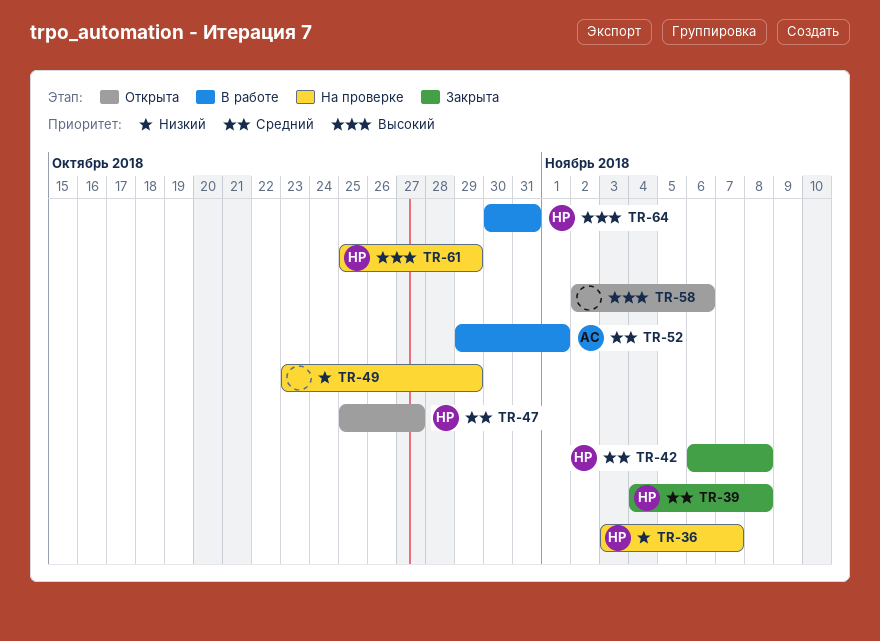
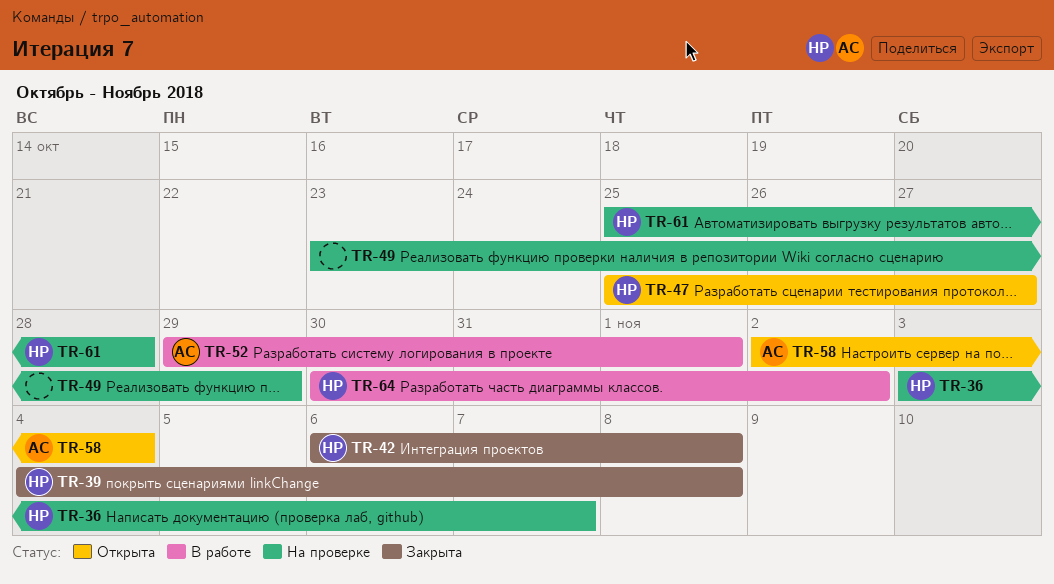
TR-58, owner: none -> АС
TR-58, due: Nov 6 -> Nov 4
TR-61, due: Oct 29 -> Oct 28
TR-64, due: Oct 31 -> Nov 2

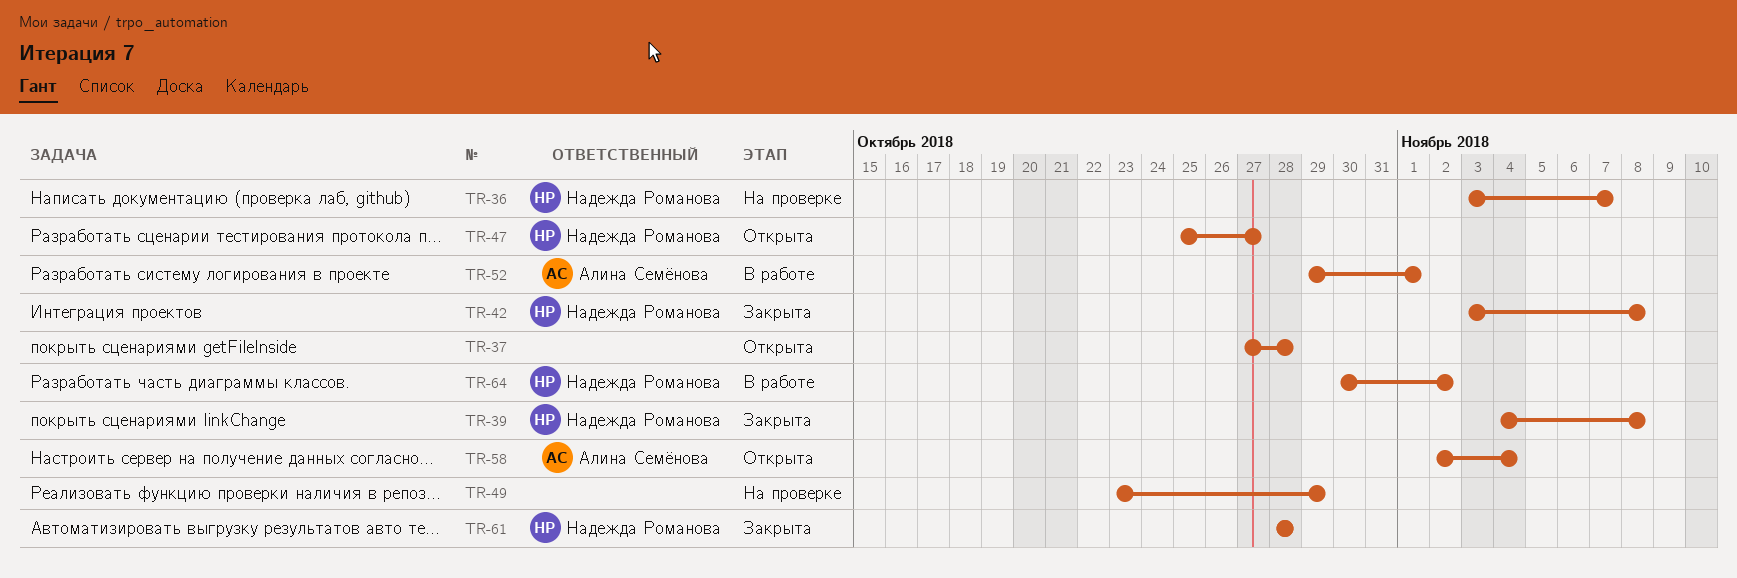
TR-37: none -> present
TR-42, start: Nov 6 -> Nov 3
TR-61, status: На проверке -> Закрыта
TR-61, start: Oct 25 -> Oct 28

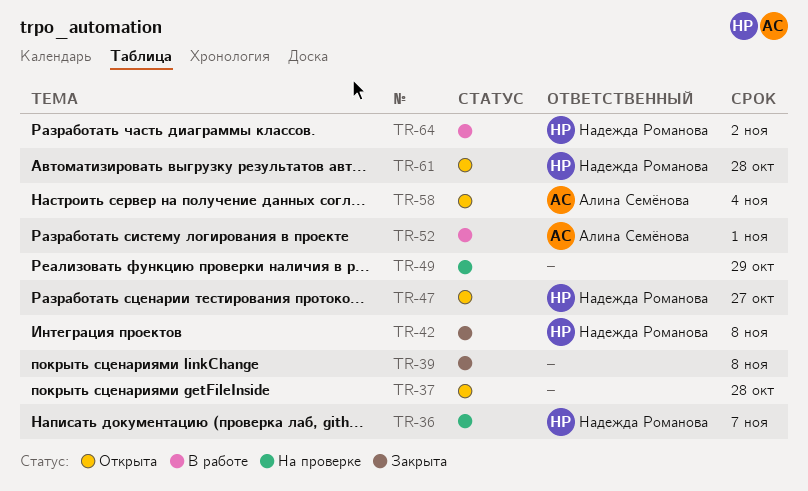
TR-39, owner: Надежда Романова -> none
TR-61, status: Закрыта -> Открыта

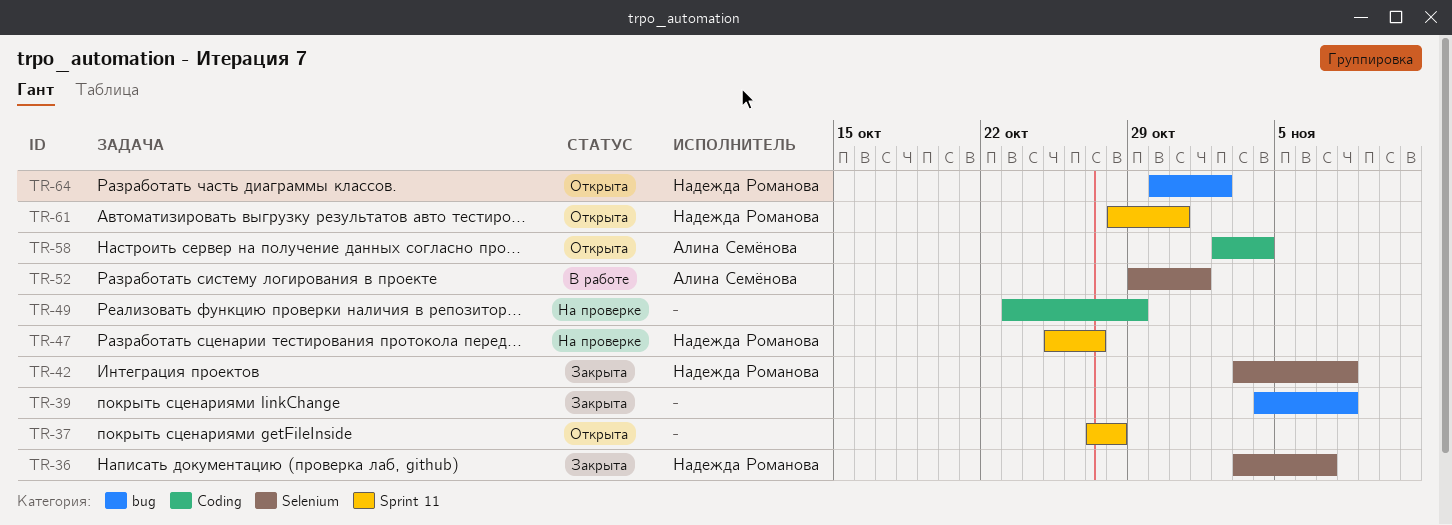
TR-36, status: На проверке -> Закрыта
TR-47, status: Открыта -> На проверке
TR-61, due: Oct 28 -> Oct 31
TR-64, status: В работе -> Открыта

